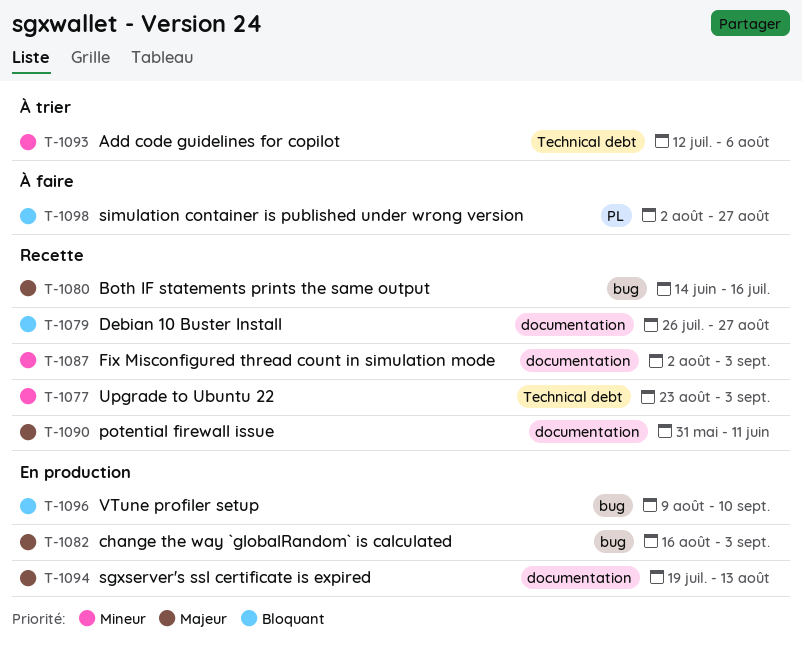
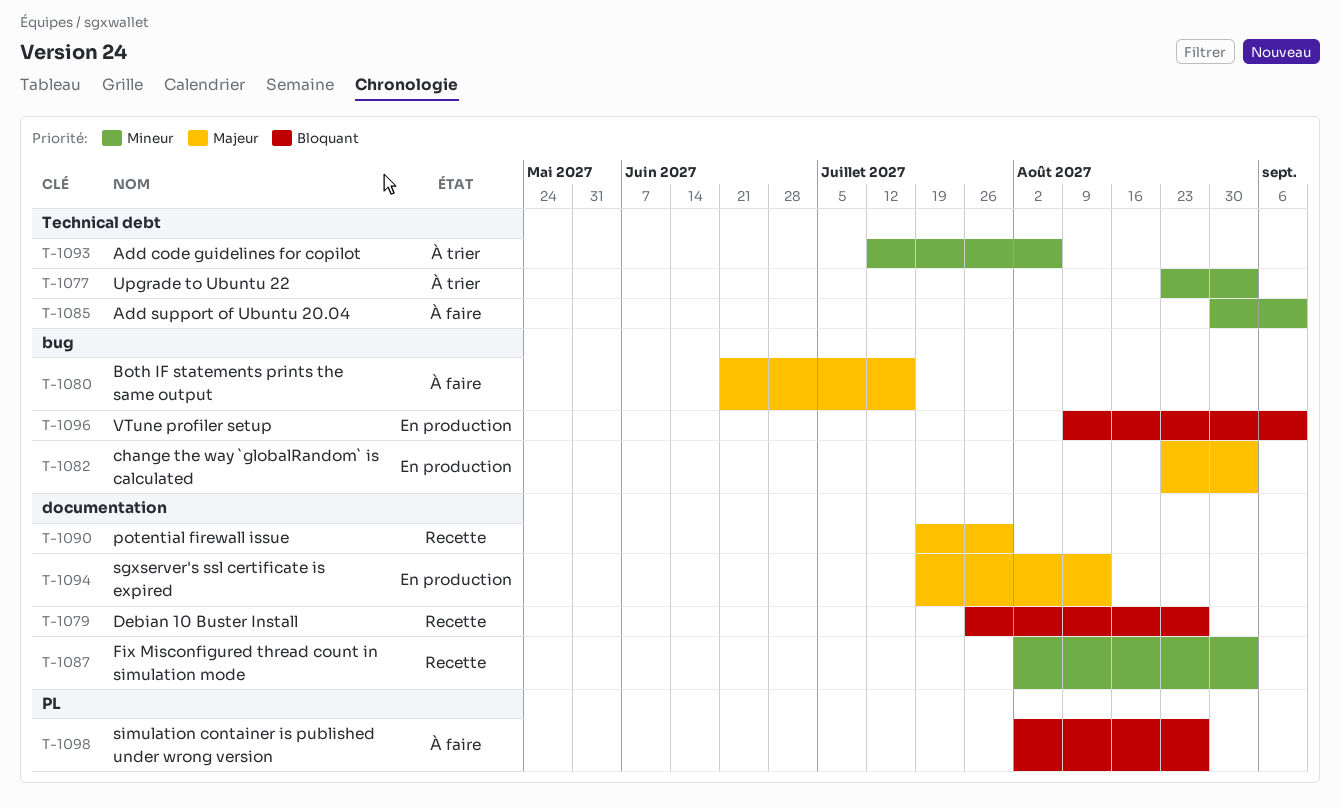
T-1077, status: Recette -> À trier
T-1080, status: Recette -> À faire
T-1080, start: Jun 14 -> Jun 21
T-1082, start: Aug 16 -> Aug 23
T-1085: none -> present
T-1090, start: May 31 -> Jul 19
T-1090, due: Jun 11 -> Jul 30

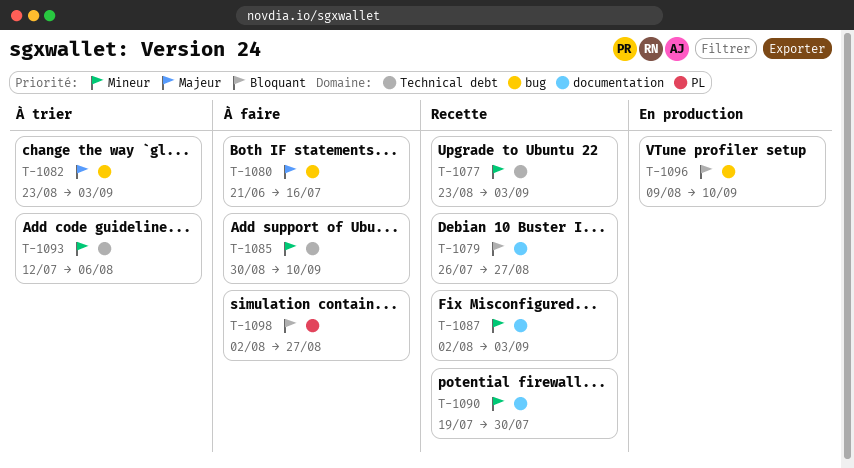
T-1077, status: À trier -> Recette
T-1082, status: En production -> À trier
T-1090, priority: Majeur -> Mineur
T-1094: present -> none

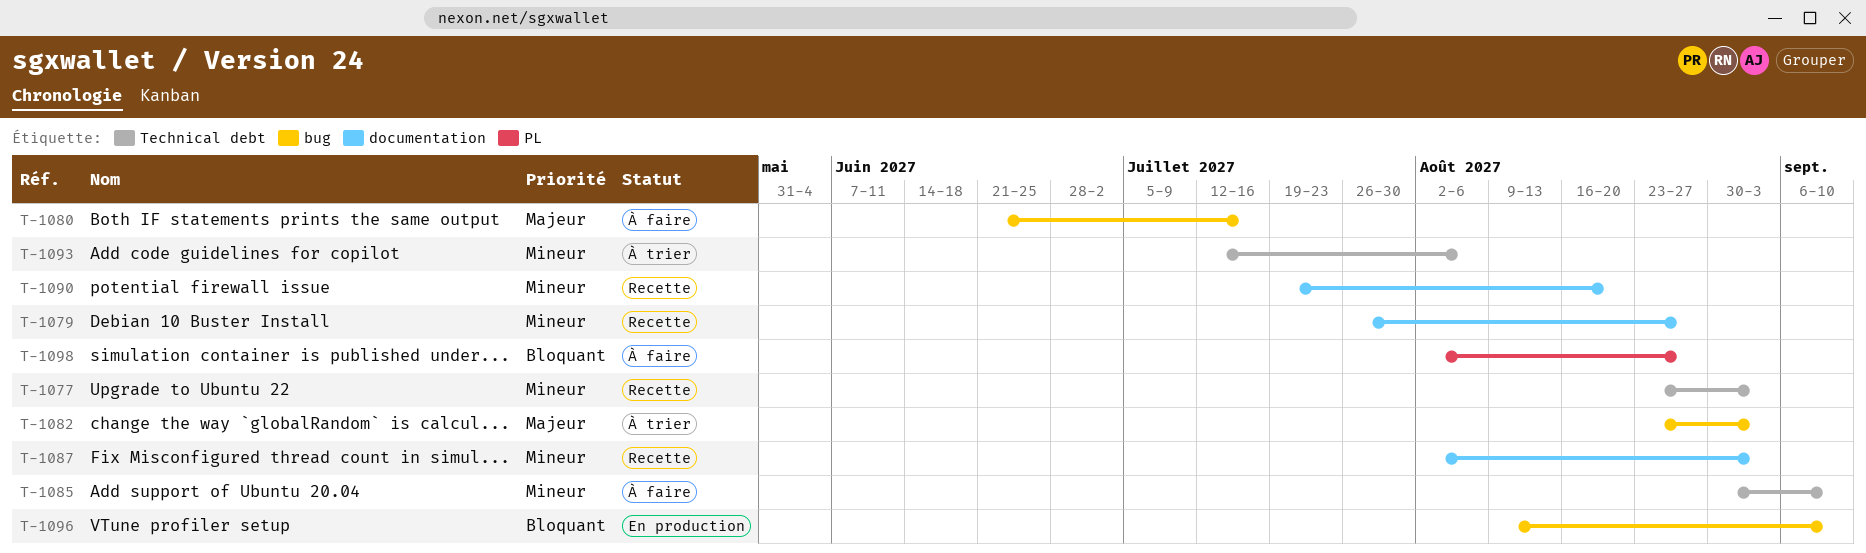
T-1079, priority: Bloquant -> Mineur
T-1090, due: Jul 30 -> Aug 20

